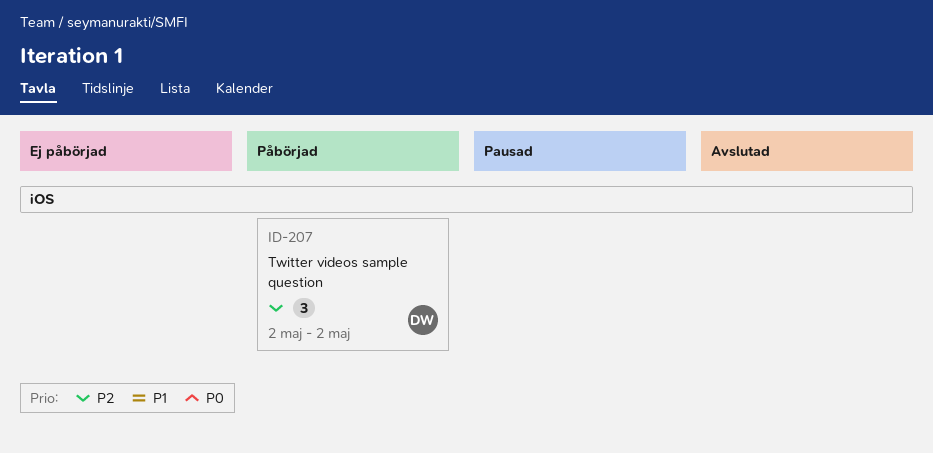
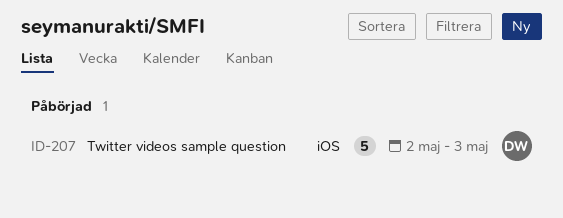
ID-207, estimate: 3 -> 5
ID-207, due: May 2 -> May 3

